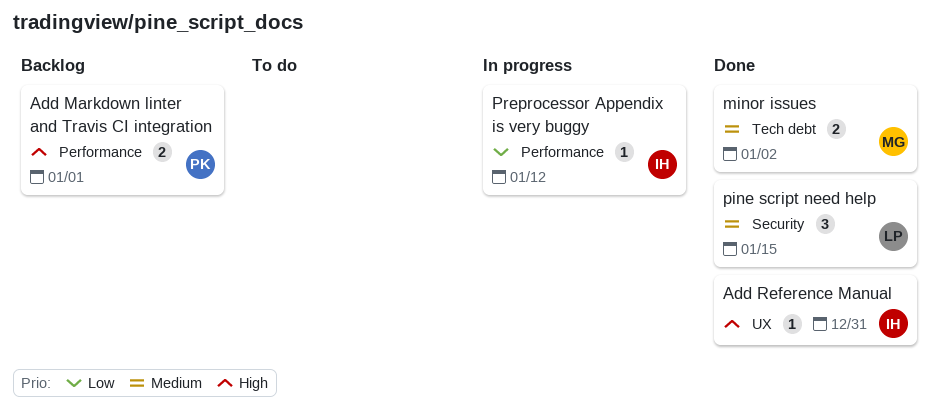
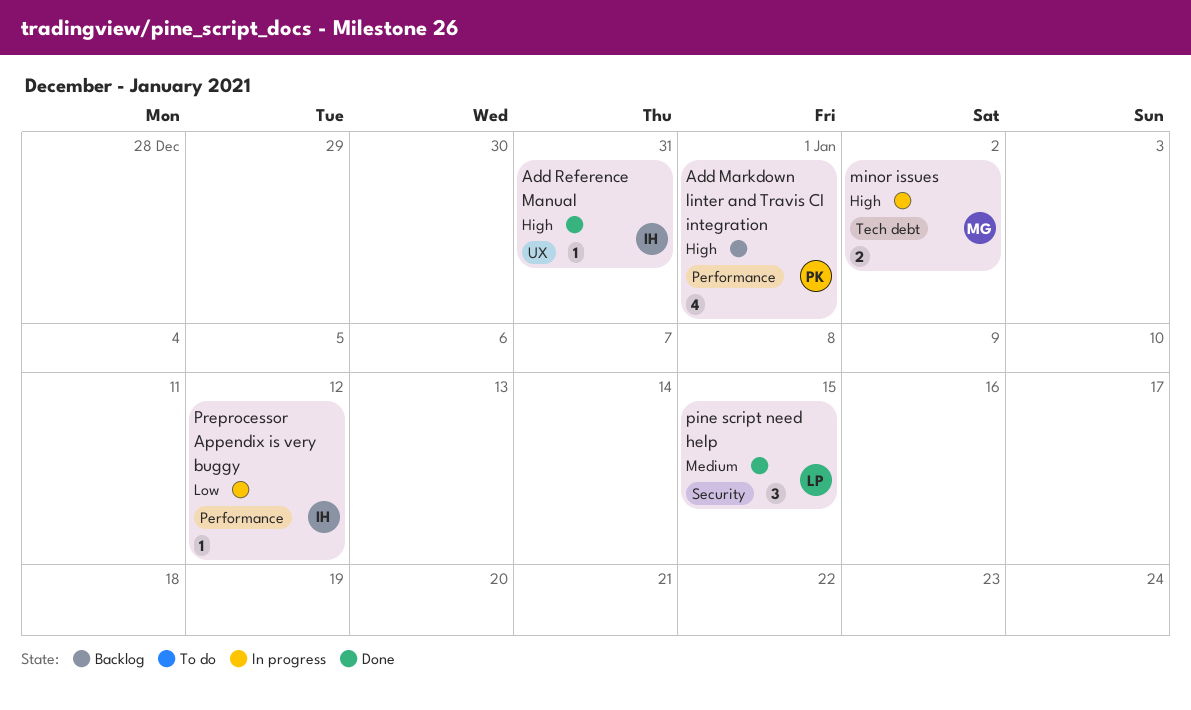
Add Markdown linter and Travis CI integration, estimate: 2 -> 4
minor issues, status: Done -> In progress
minor issues, priority: Medium -> High

